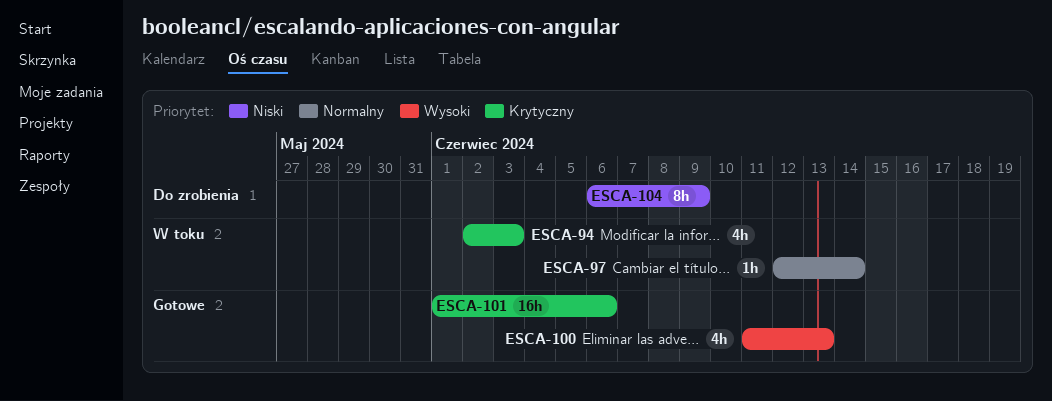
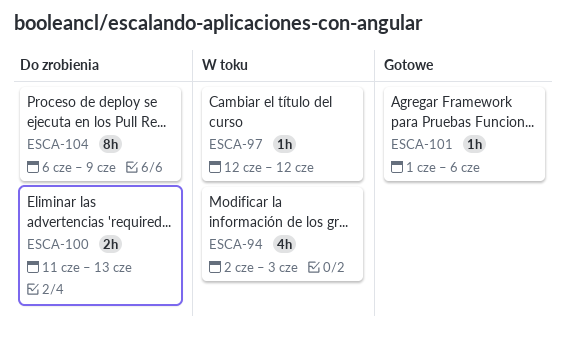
ESCA-97, due: Jun 14 -> Jun 12
ESCA-100, status: Gotowe -> Do zrobienia
ESCA-100, estimate: 4h -> 2h
ESCA-101, estimate: 16h -> 1h

